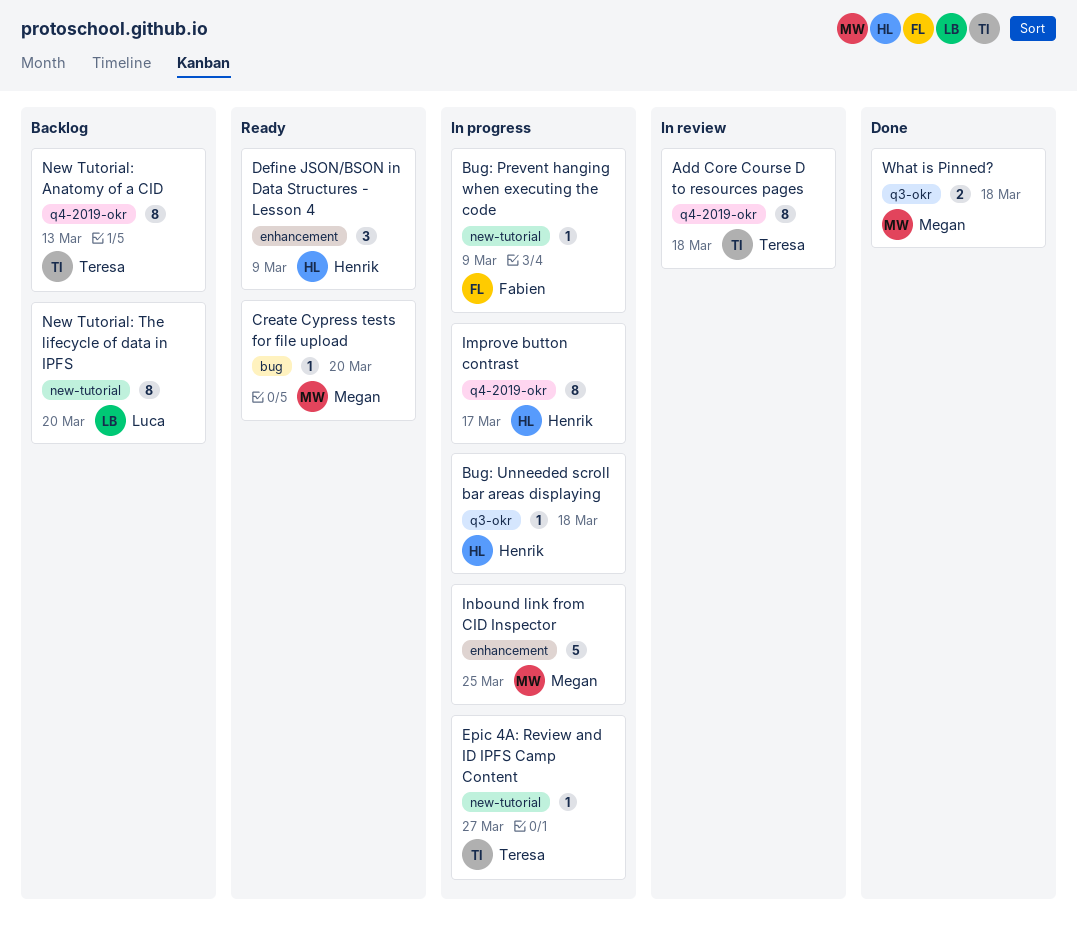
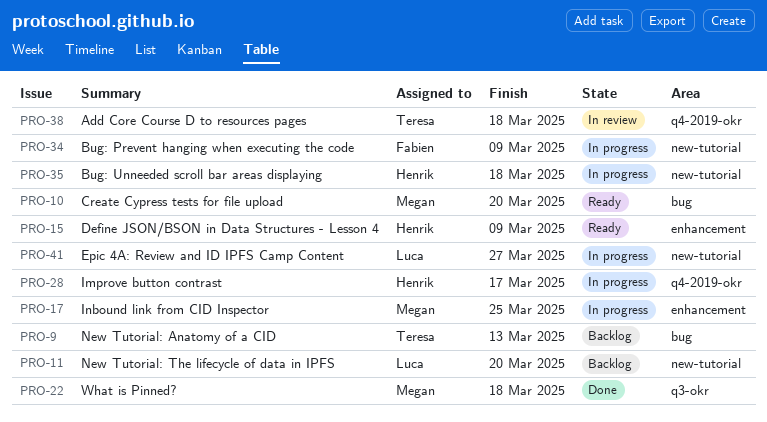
Bug: Unneeded scroll bar areas displaying, label: q3-okr -> new-tutorial
Epic 4A: Review and ID IPFS Camp Content, owner: Teresa -> Luca
New Tutorial: Anatomy of a CID, label: q4-2019-okr -> bug

